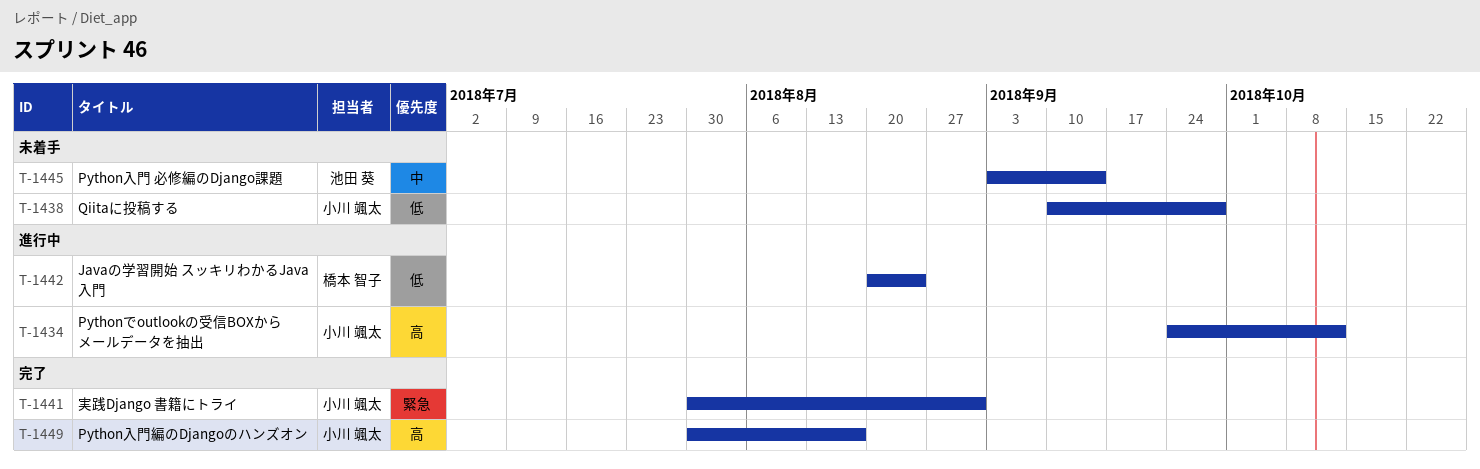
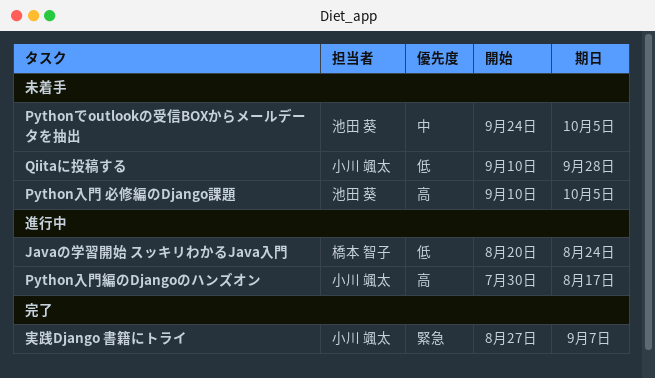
Pythonでoutlookの受信BOXからメールデータを抽出, status: 進行中 -> 未着手
Pythonでoutlookの受信BOXからメールデータを抽出, owner: 小川 颯太 -> 池田 葵
Pythonでoutlookの受信BOXからメールデータを抽出, priority: 高 -> 中
Pythonでoutlookの受信BOXからメールデータを抽出, due: Oct 12 -> Oct 5
Python入門 必修編のDjango課題, priority: 中 -> 高
Python入門 必修編のDjango課題, start: Sep 3 -> Sep 10
Python入門 必修編のDjango課題, due: Sep 14 -> Oct 5
Python入門編のDjangoのハンズオン, status: 完了 -> 進行中
実践Django 書籍にトライ, start: Jul 30 -> Aug 27
実践Django 書籍にトライ, due: Aug 31 -> Sep 7

